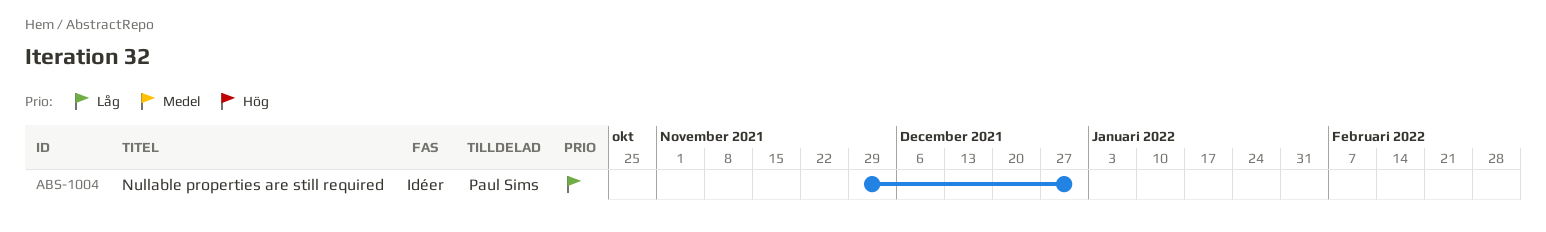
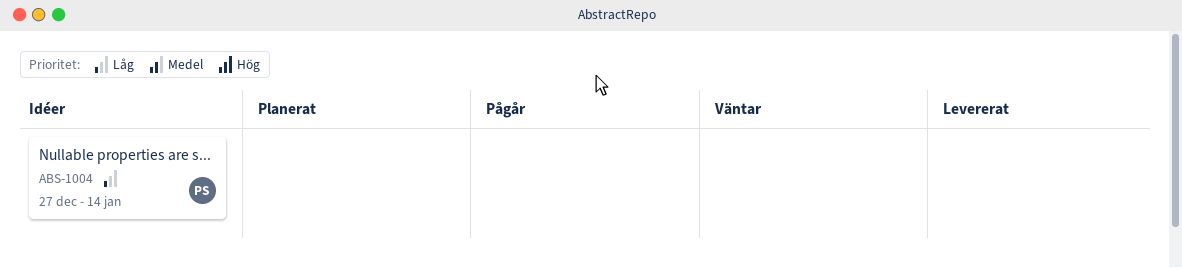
ABS-1004, start: Nov 29 -> Dec 27
ABS-1004, due: Dec 31 -> Jan 14

